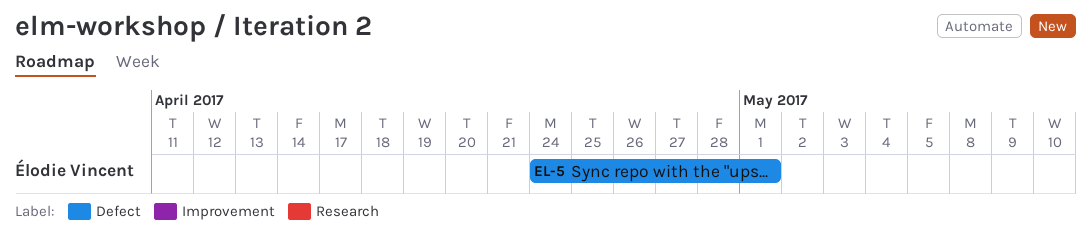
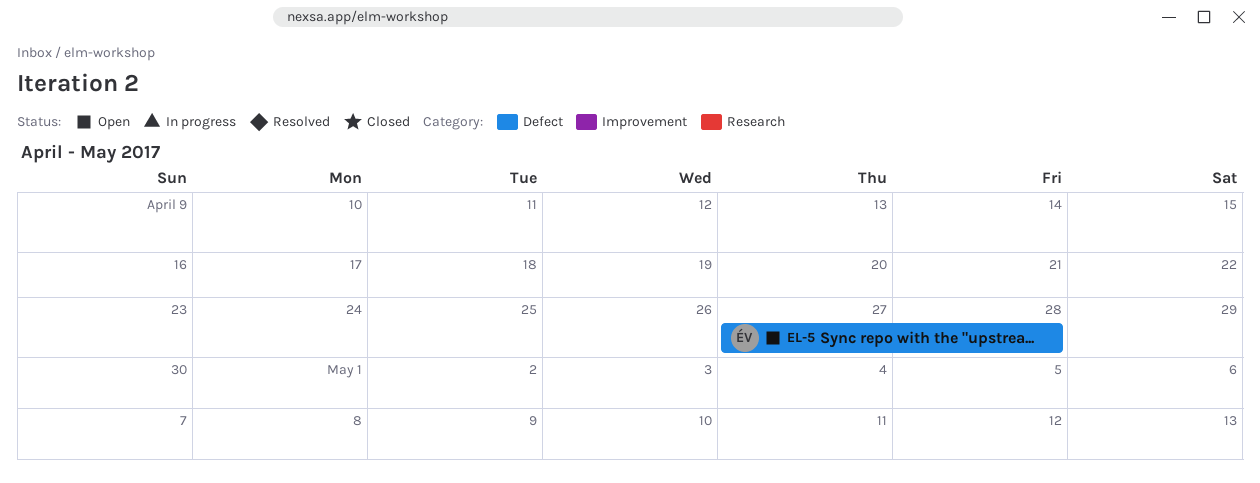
EL-5, start: Apr 24 -> Apr 27
EL-5, due: May 1 -> Apr 28

